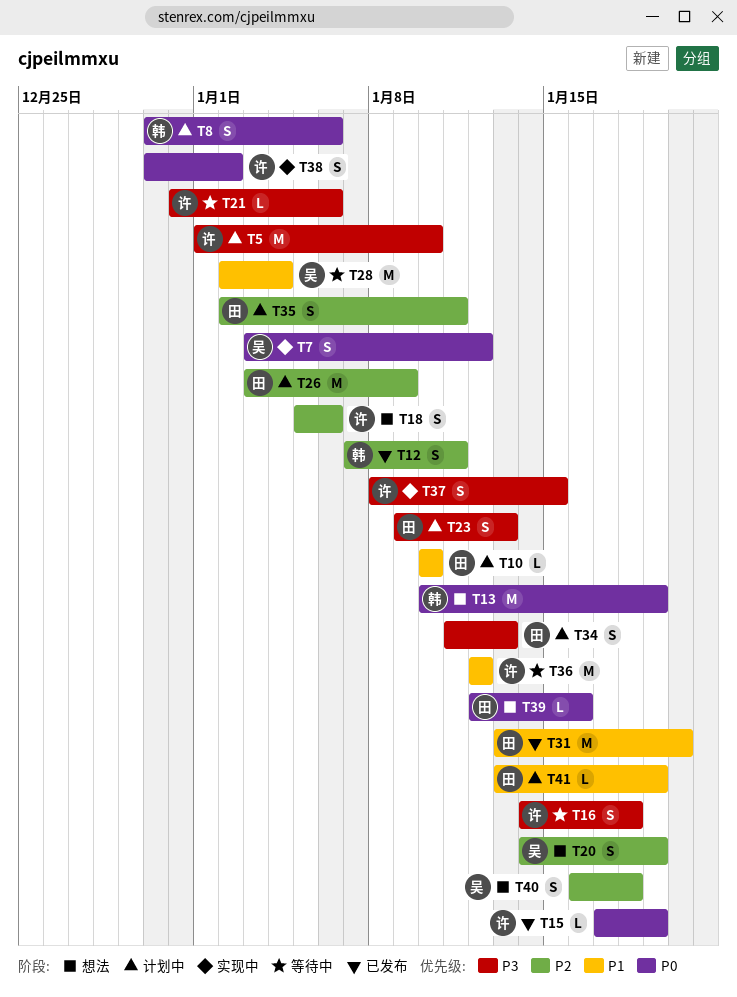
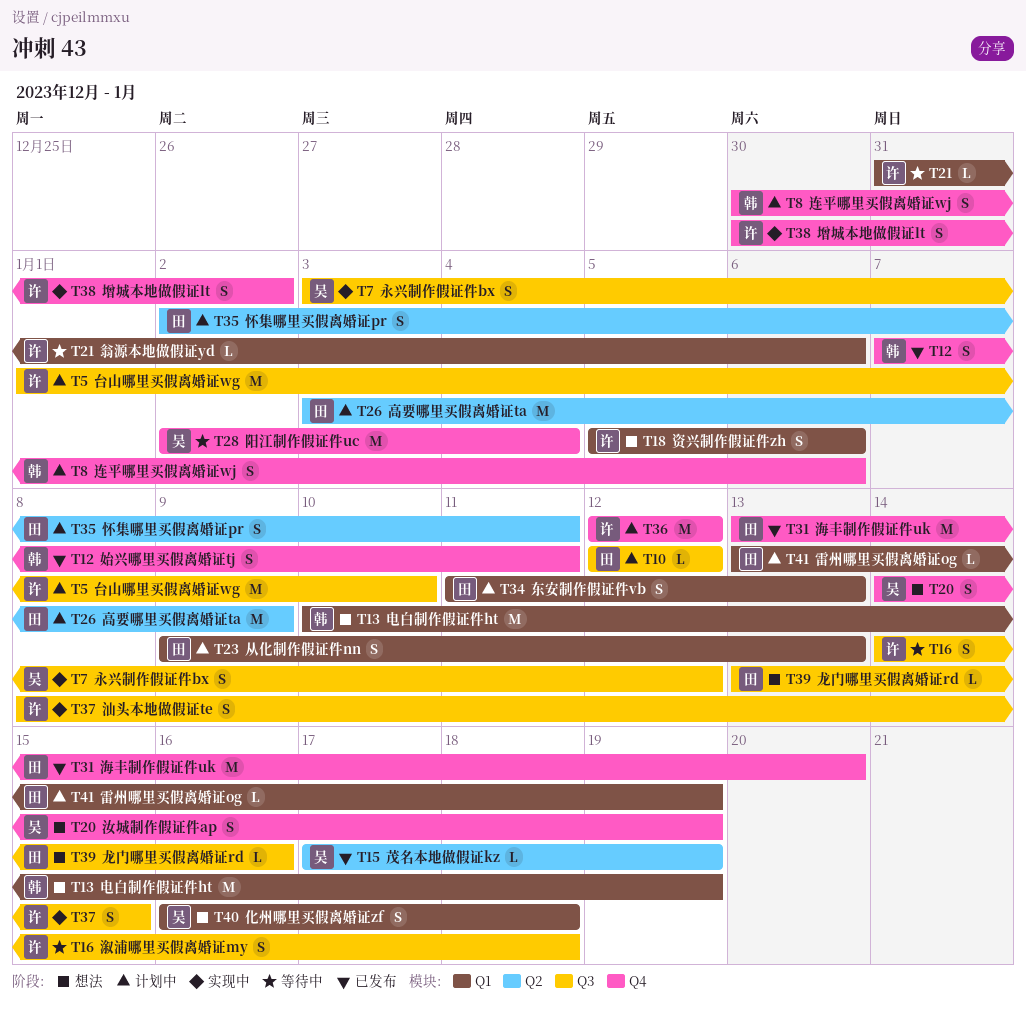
T10, start: Jan 10 -> Jan 12
T10, due: Jan 10 -> Jan 12
T15, owner: 许 -> 吴
T36, status: 等待中 -> 计划中
T39, start: Jan 12 -> Jan 13

